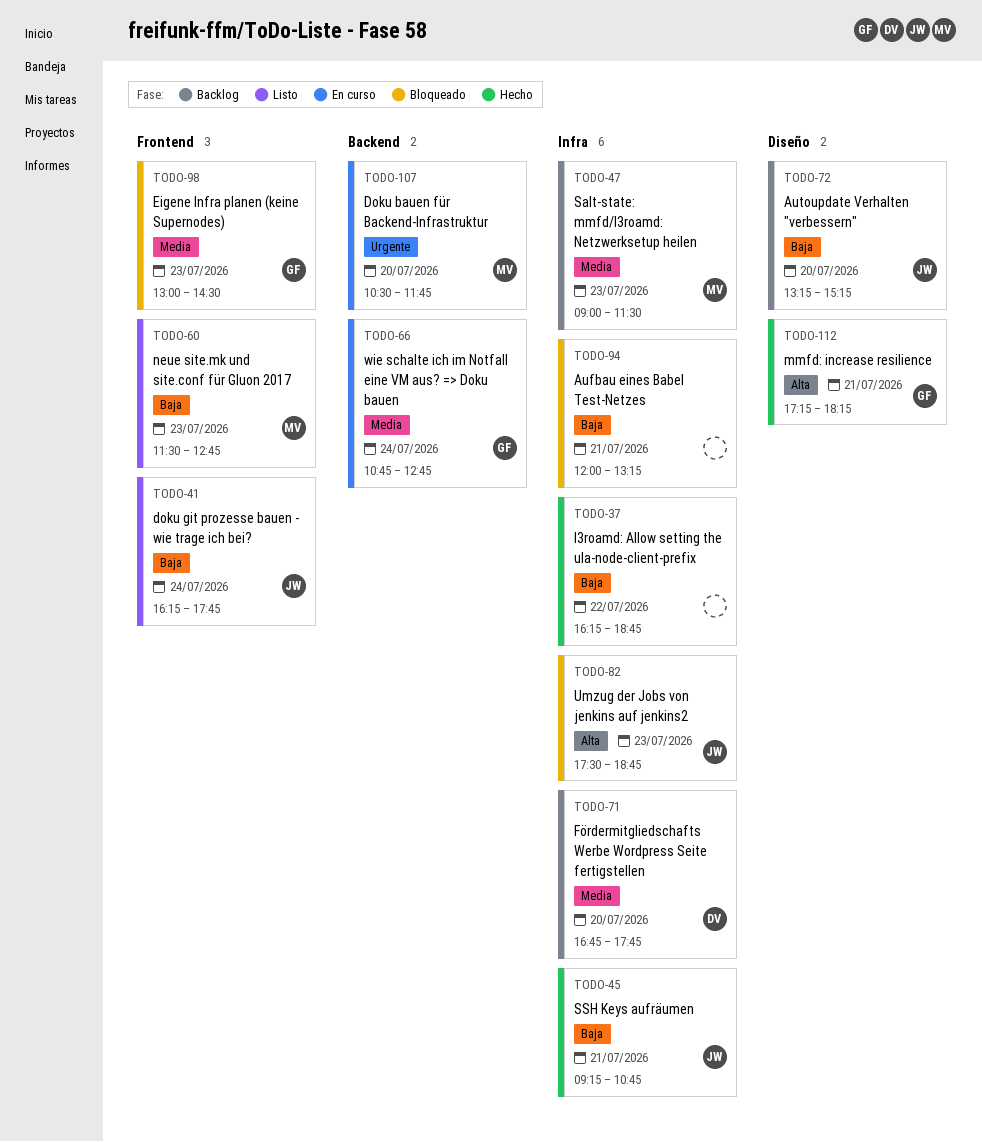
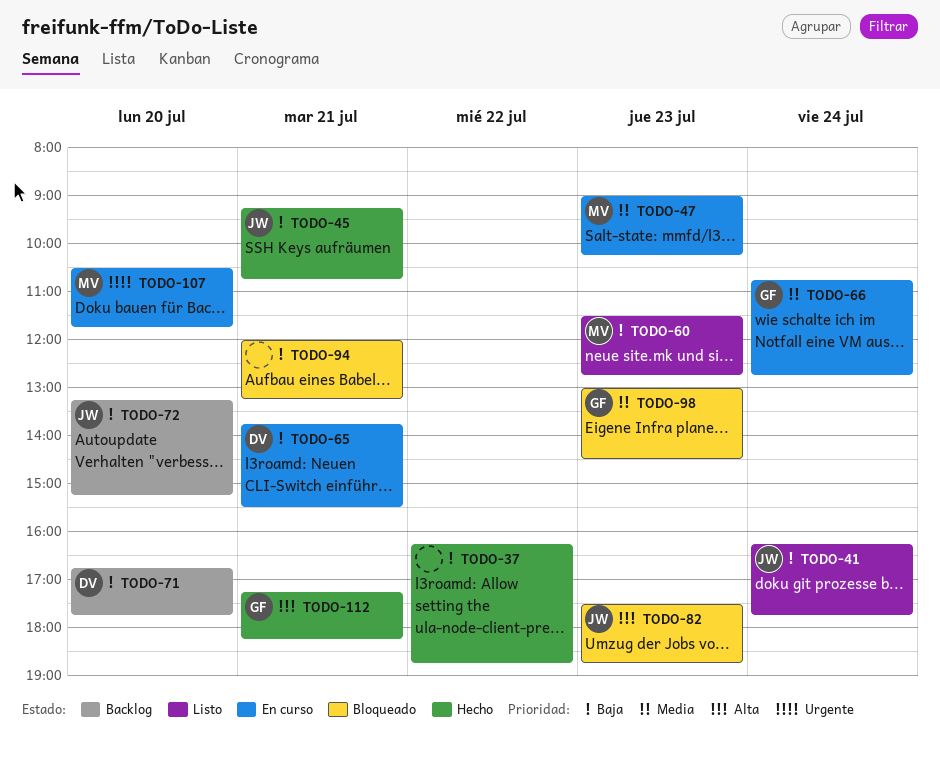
TODO-47, status: Backlog -> En curso
TODO-47, ends: 11:30 -> 10:15
TODO-65: none -> present
TODO-71, priority: Media -> Baja

